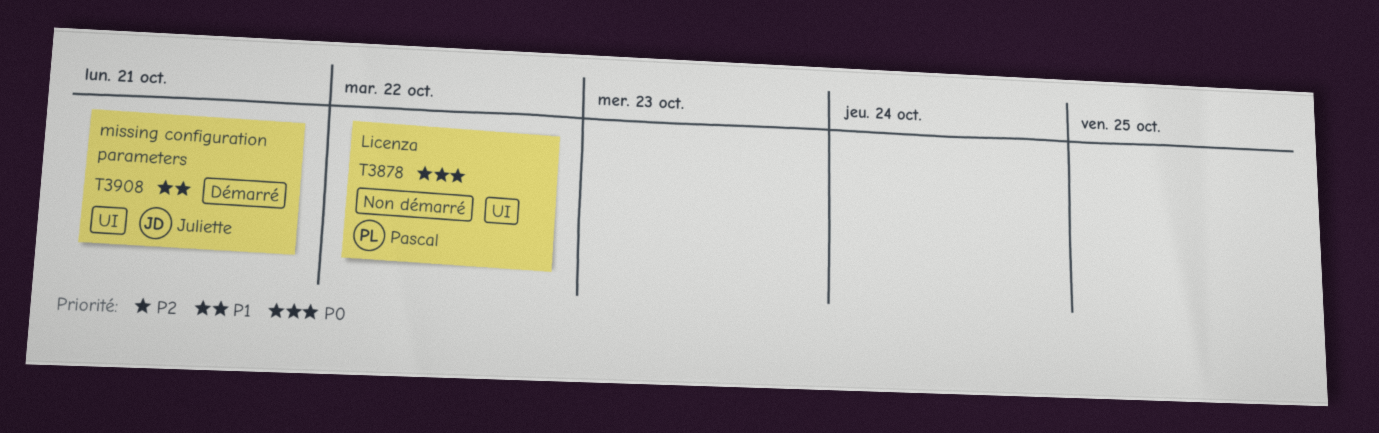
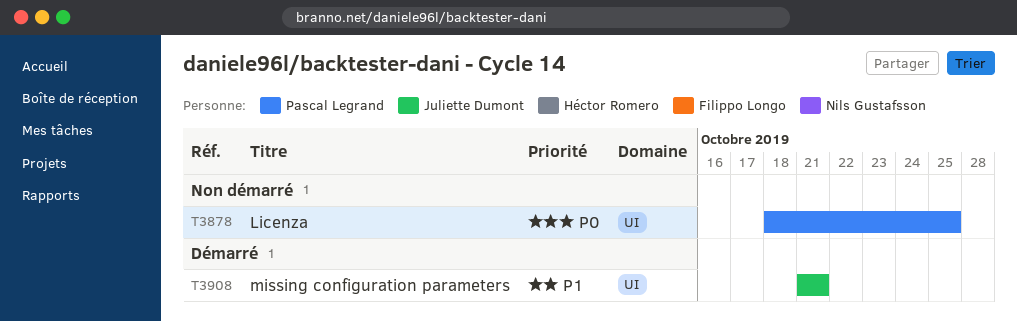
T3878, due: Oct 22 -> Oct 25

